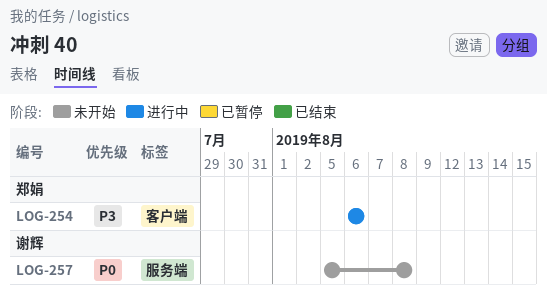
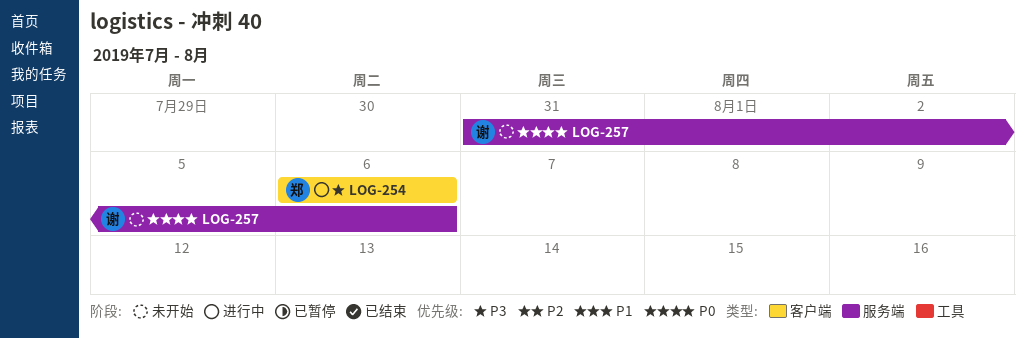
LOG-257, start: Aug 5 -> Jul 31
LOG-257, due: Aug 8 -> Aug 6

